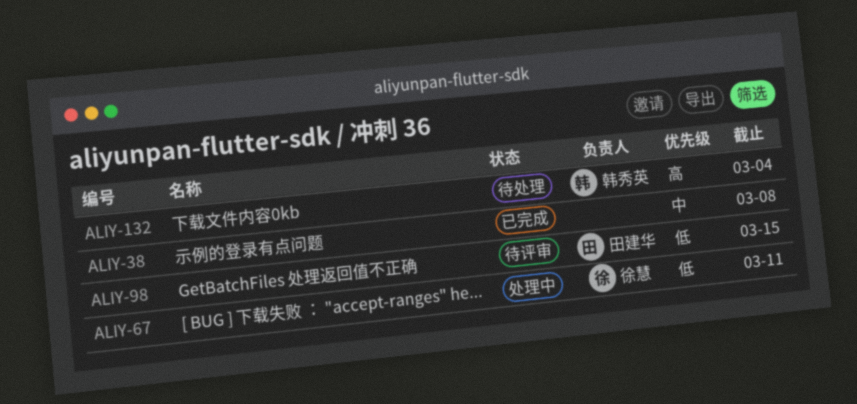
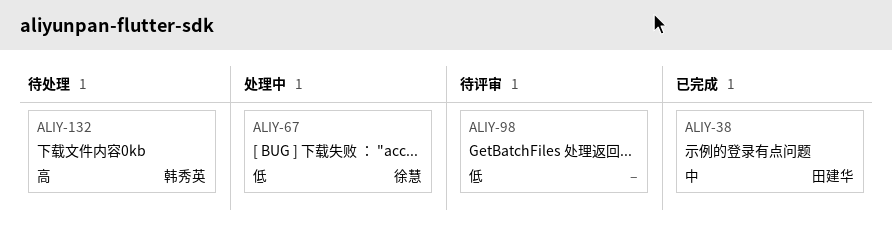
ALIY-38, owner: none -> 田建华
ALIY-98, owner: 田建华 -> none

